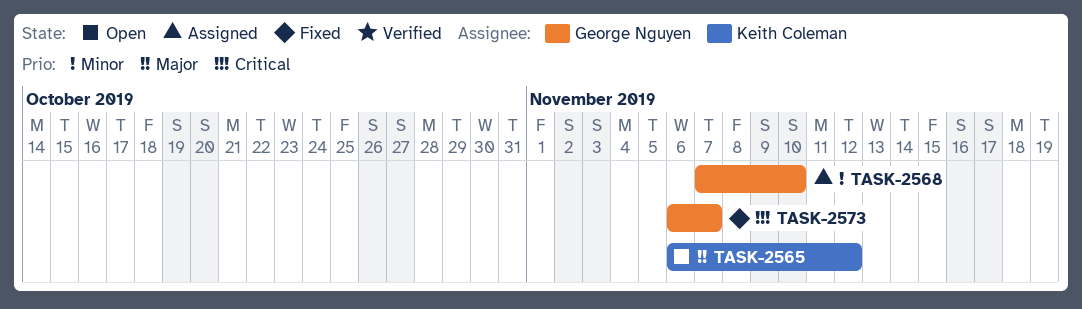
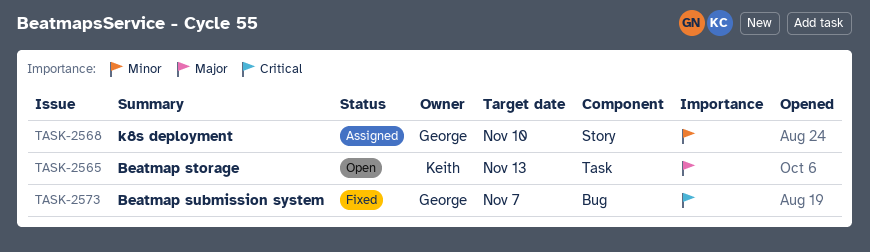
TASK-2565, due: Nov 12 -> Nov 13

